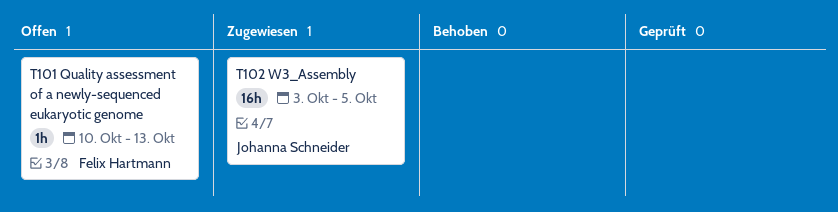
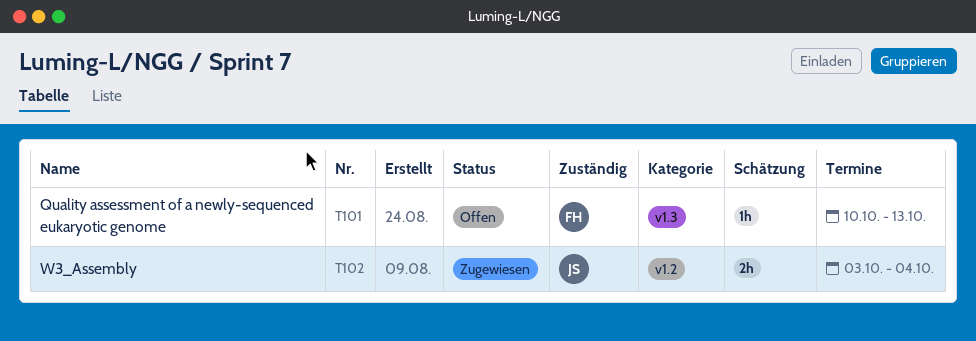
T102, estimate: 16h -> 2h
T102, due: Oct 5 -> Oct 4

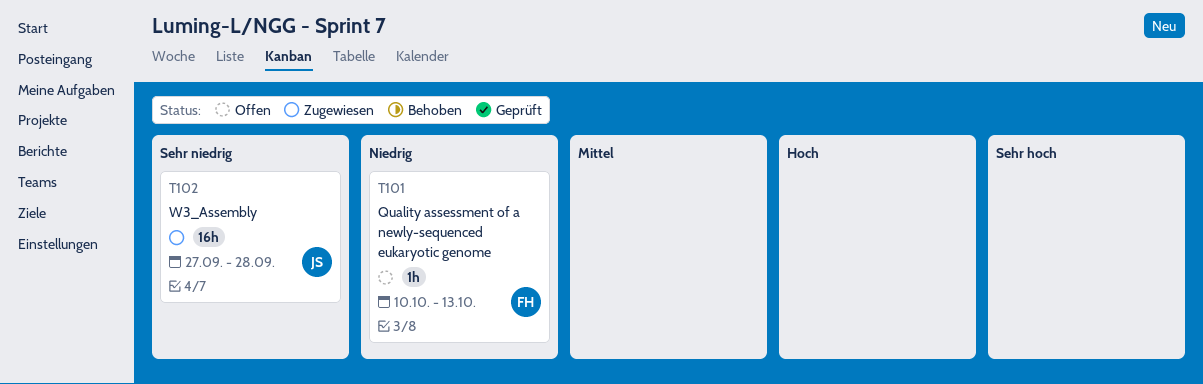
T102, estimate: 2h -> 16h
T102, start: Oct 3 -> Sep 27
T102, due: Oct 4 -> Sep 28

